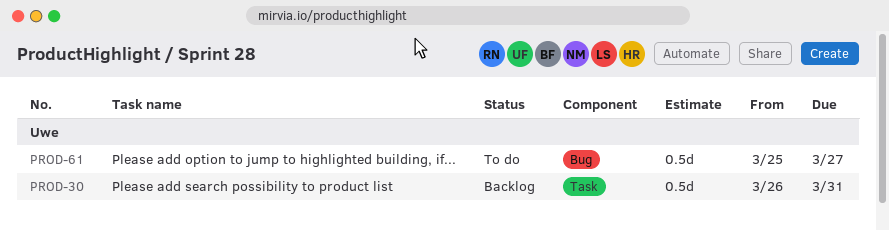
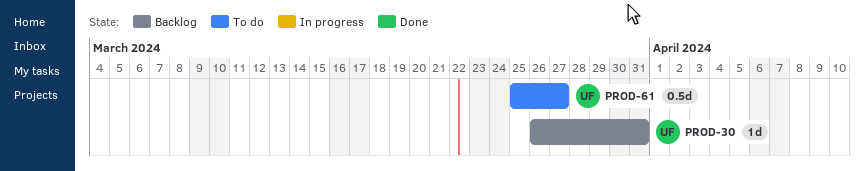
PROD-30, estimate: 0.5d -> 1d

